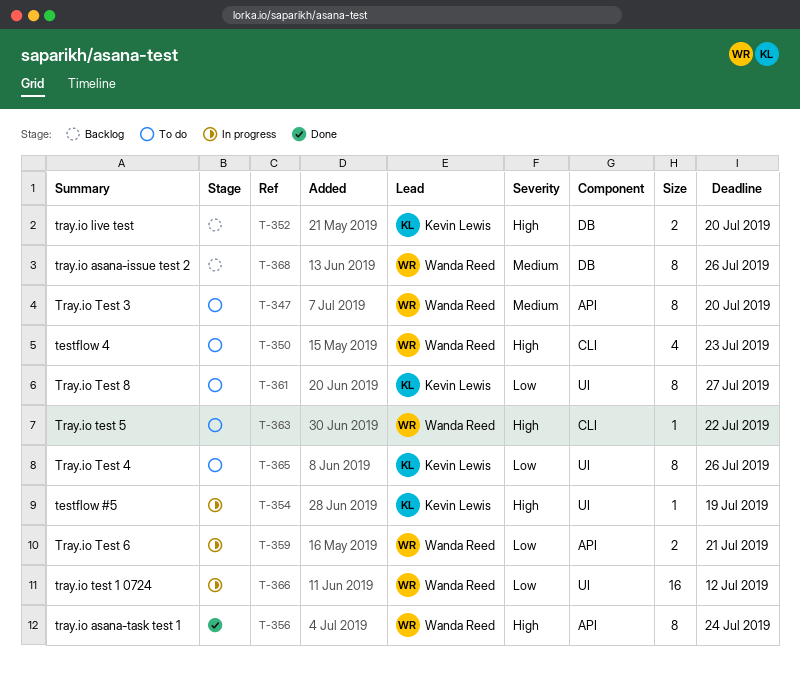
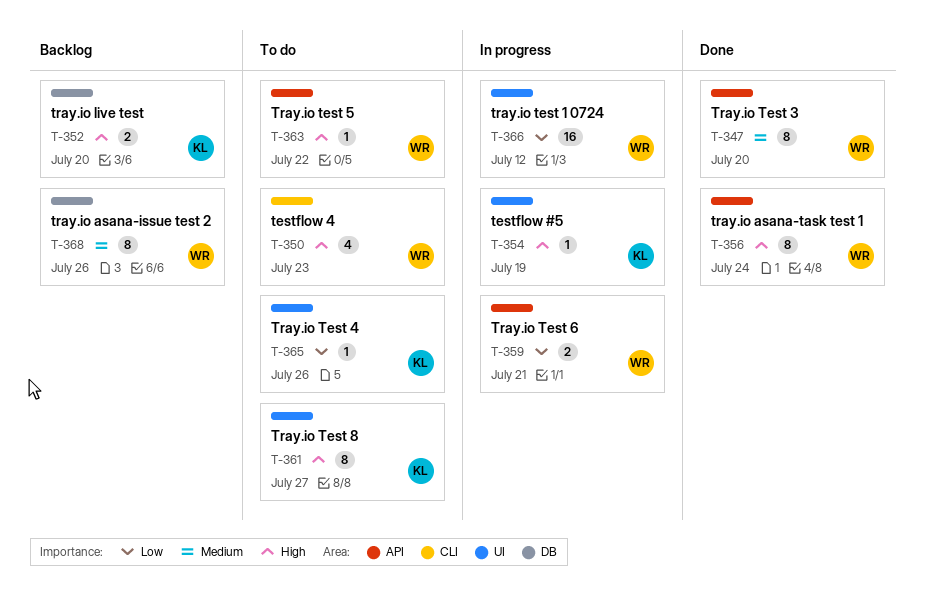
T-347, status: To do -> Done
T-361, priority: Low -> High
T-363, label: CLI -> API
T-365, estimate: 8 -> 1

